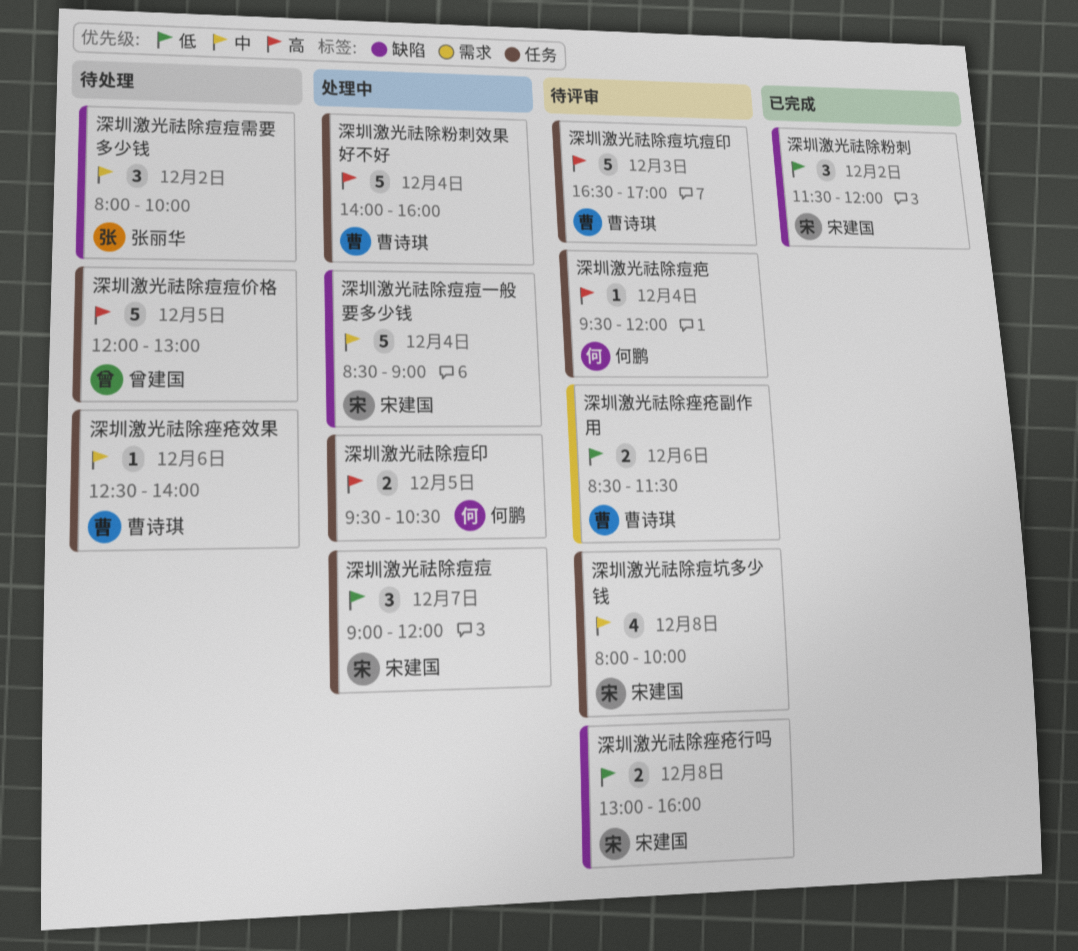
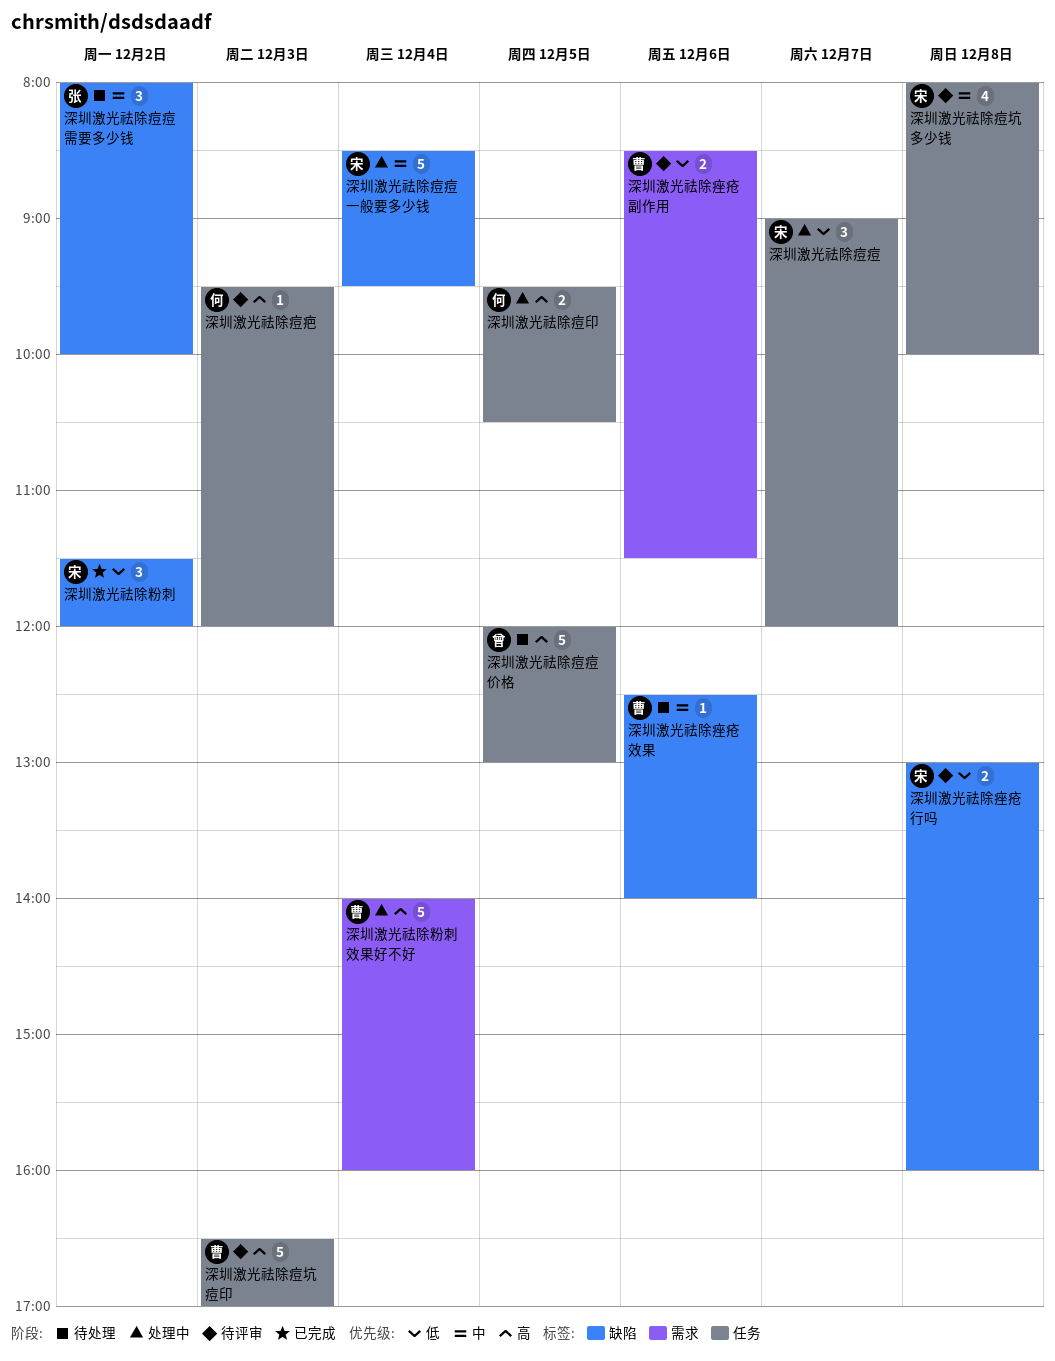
深圳激光祛除痘疤, day: Dec 4 -> Dec 3
深圳激光祛除痘痘一般要多少钱, ends: 09:00 -> 09:30
深圳激光祛除痤疮效果, label: 任务 -> 缺陷
深圳激光祛除粉刺效果好不好, label: 任务 -> 需求

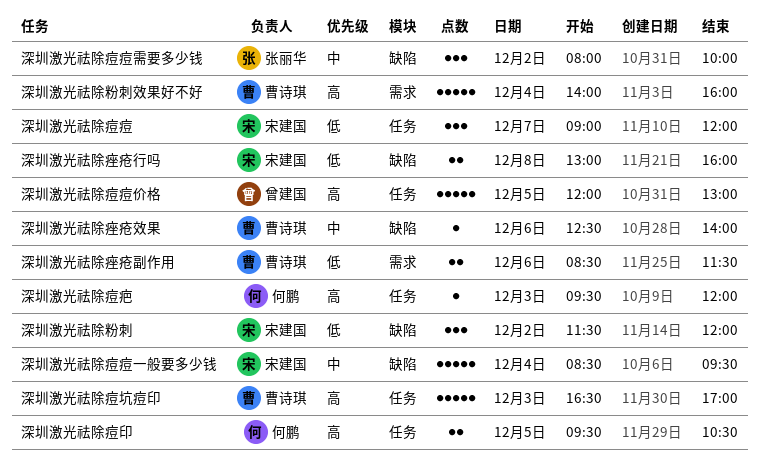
深圳激光祛除痘坑多少钱: present -> none

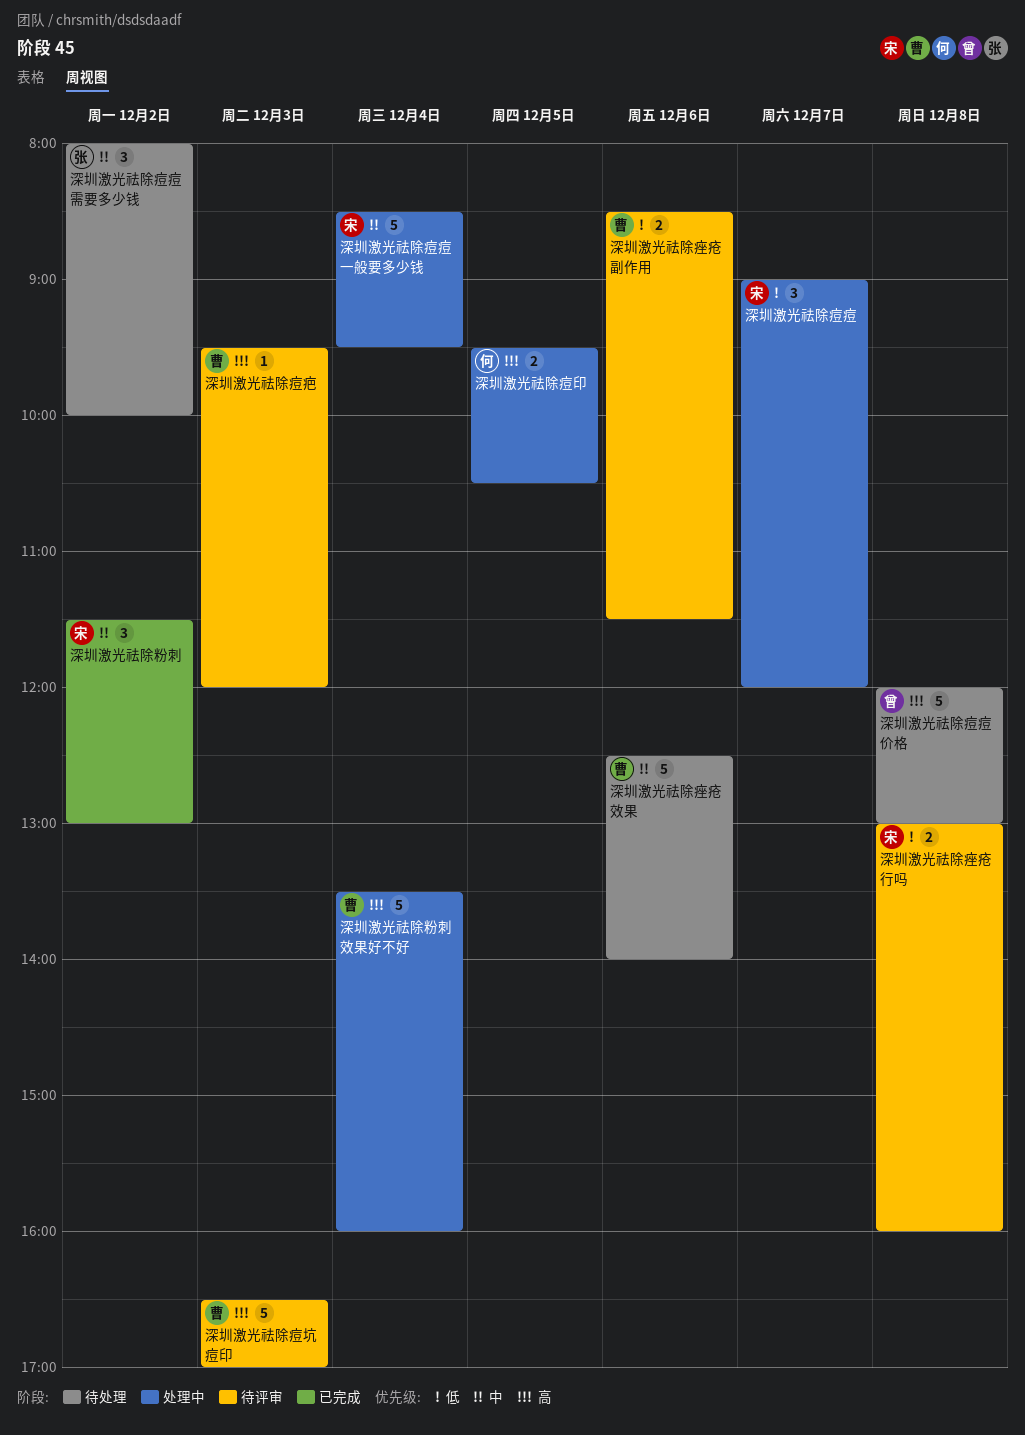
深圳激光祛除痘疤, owner: 何鹏 -> 曹诗琪
深圳激光祛除痘痘价格, day: Dec 5 -> Dec 8
深圳激光祛除痤疮效果, estimate: 1 -> 5
深圳激光祛除粉刺, priority: 低 -> 中
深圳激光祛除粉刺, ends: 12:00 -> 13:00
深圳激光祛除粉刺效果好不好, begins: 14:00 -> 13:30

